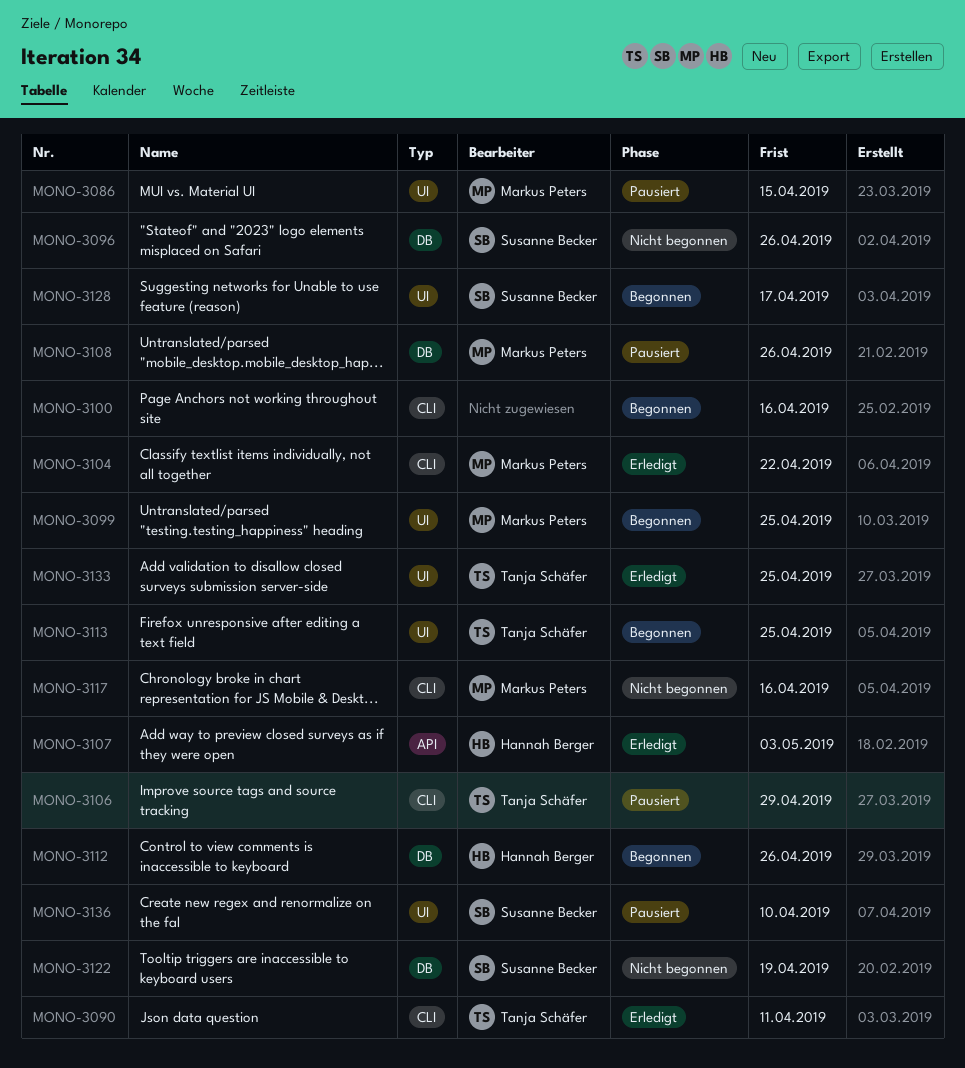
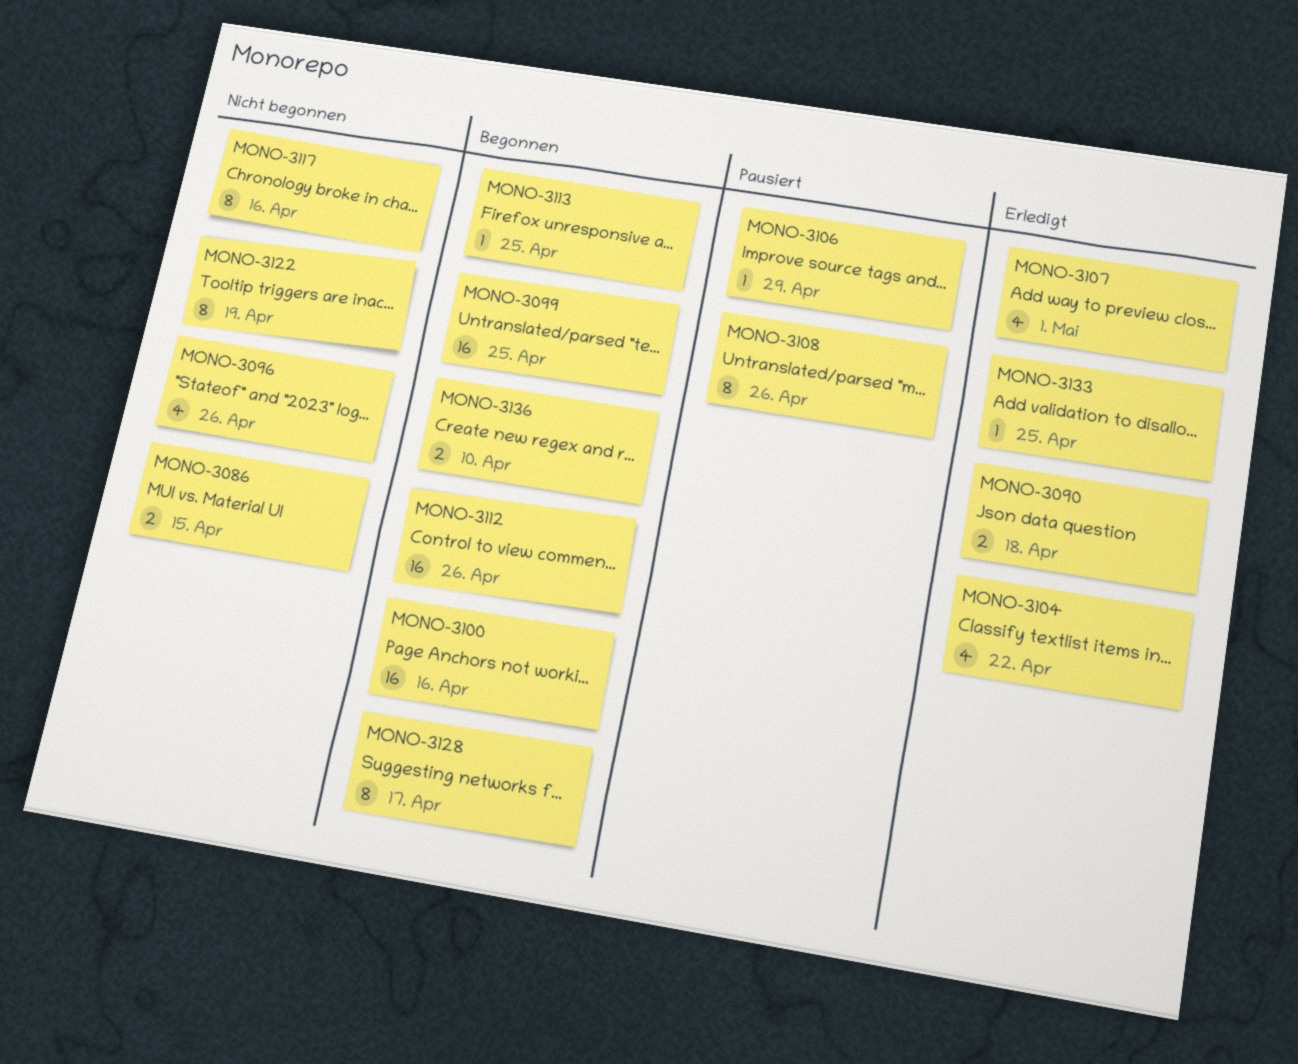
MONO-3086, status: Pausiert -> Nicht begonnen
MONO-3090, due: Apr 11 -> Apr 18
MONO-3107, due: May 3 -> May 1
MONO-3136, status: Pausiert -> Begonnen

